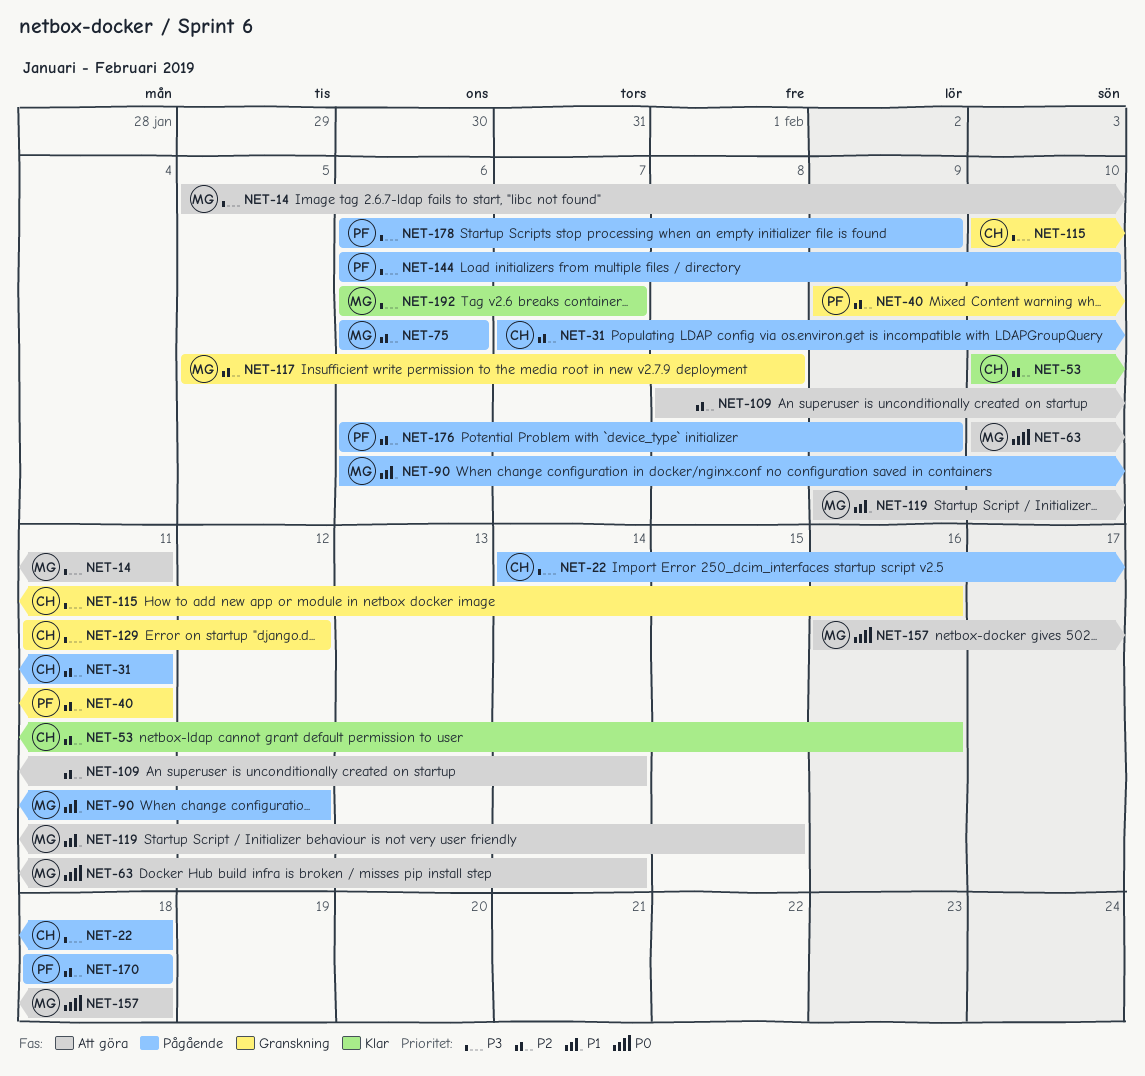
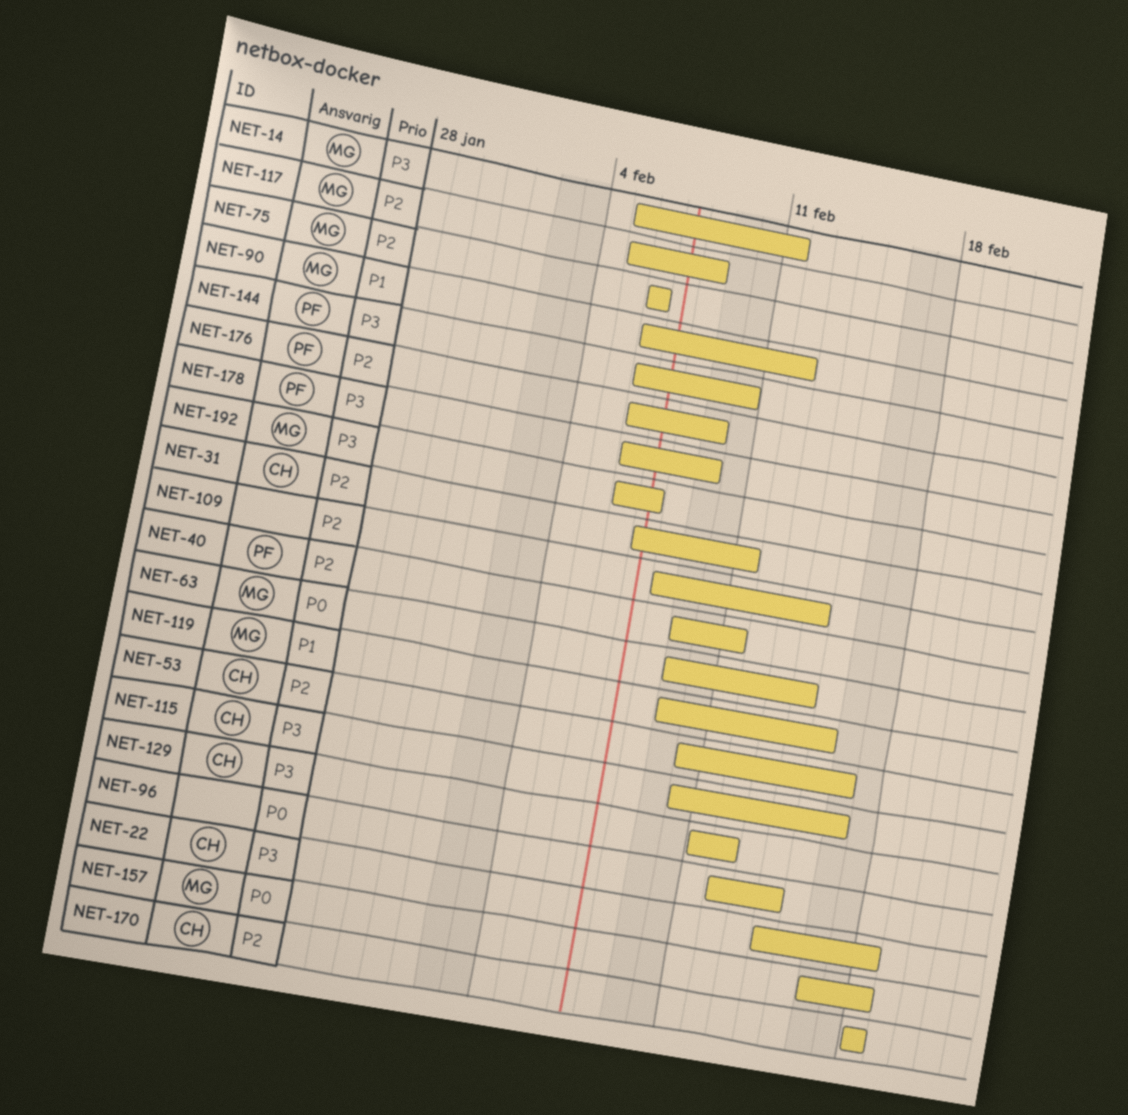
NET-63, start: Feb 10 -> Feb 9
NET-96: none -> present
NET-170, owner: PF -> CH

